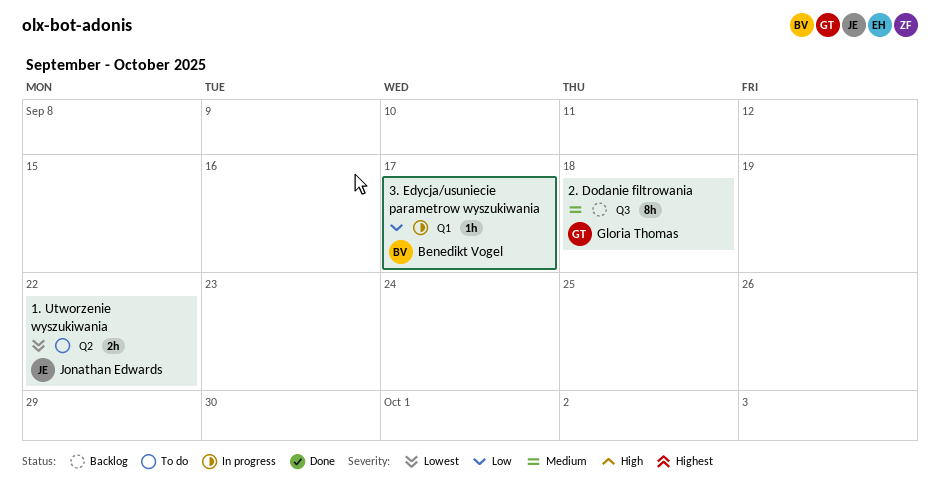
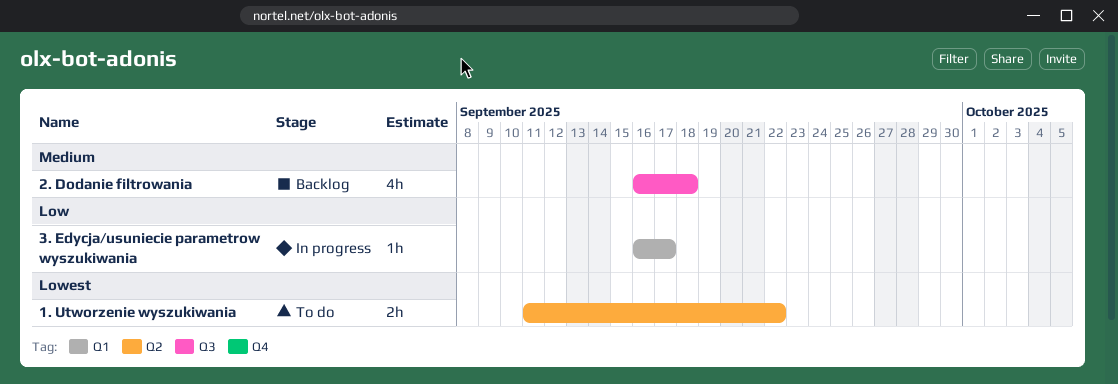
2. Dodanie filtrowania, estimate: 8h -> 4h

